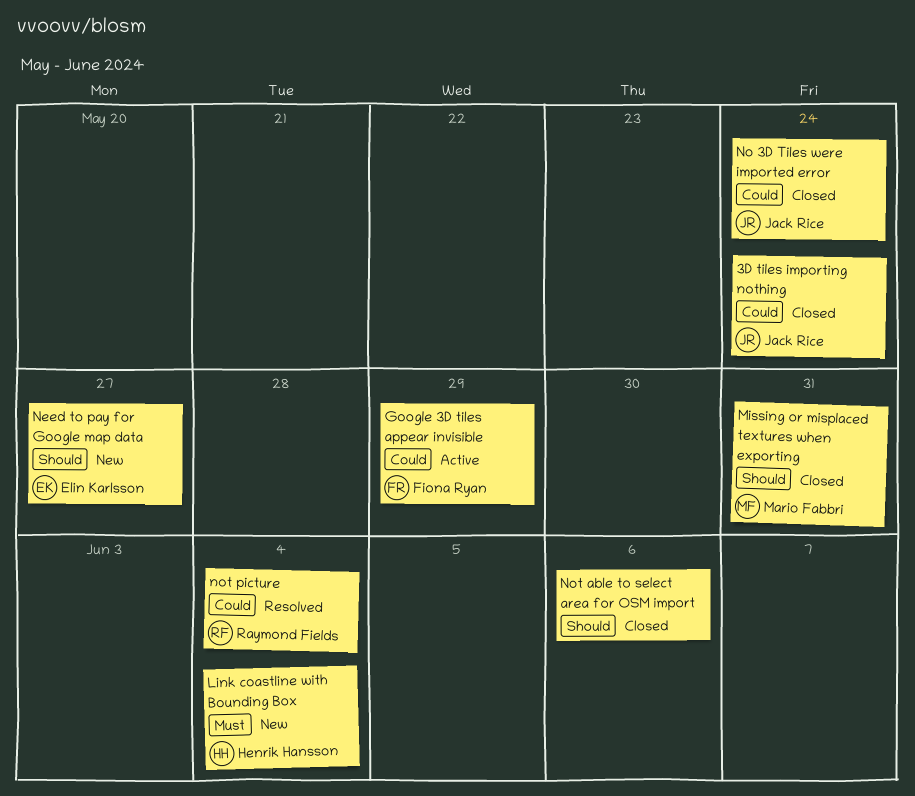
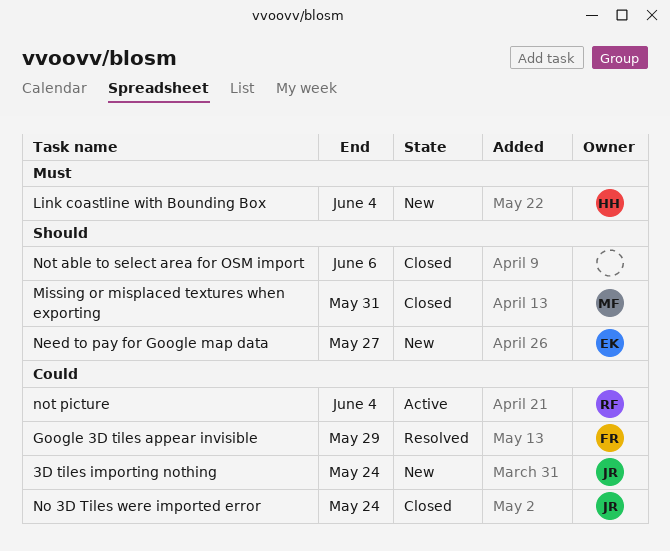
3D tiles importing nothing, status: Closed -> New
Google 3D tiles appear invisible, status: Active -> Resolved
not picture, status: Resolved -> Active

